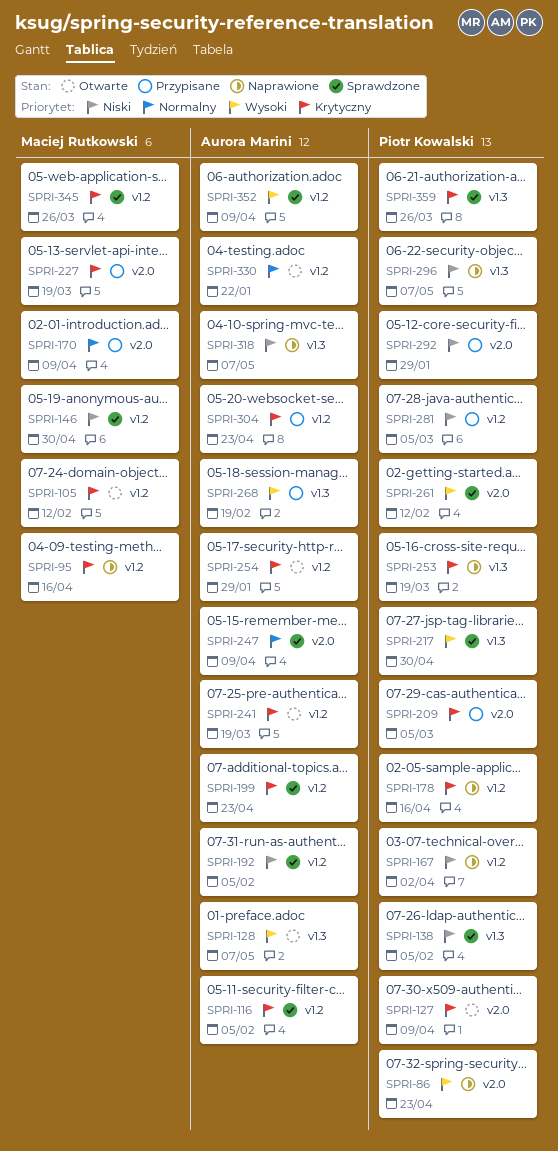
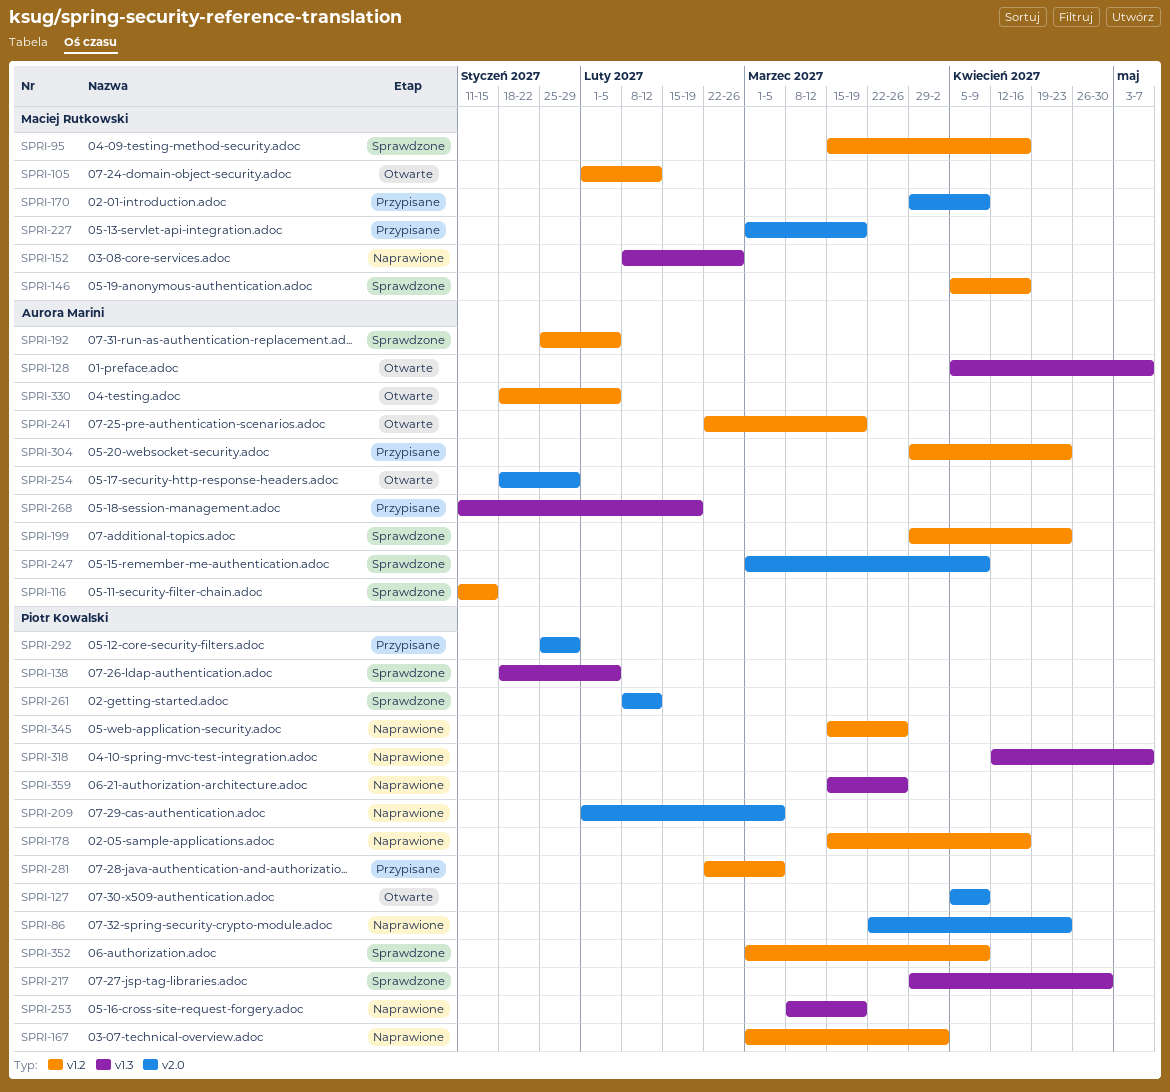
SPRI-95, status: Naprawione -> Sprawdzone
SPRI-116, due: Feb 5 -> Jan 15
SPRI-146, due: Apr 30 -> Apr 16
SPRI-152: none -> present
SPRI-209, status: Przypisane -> Naprawione
SPRI-254, label: v1.2 -> v2.0
SPRI-296: present -> none
SPRI-318, owner: Aurora Marini -> Piotr Kowalski
SPRI-330, due: Jan 22 -> Feb 5
SPRI-345, status: Sprawdzone -> Naprawione
SPRI-345, owner: Maciej Rutkowski -> Piotr Kowalski
SPRI-352, owner: Aurora Marini -> Piotr Kowalski
SPRI-359, status: Sprawdzone -> Naprawione

